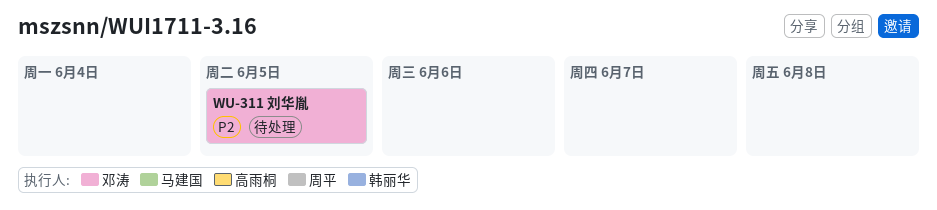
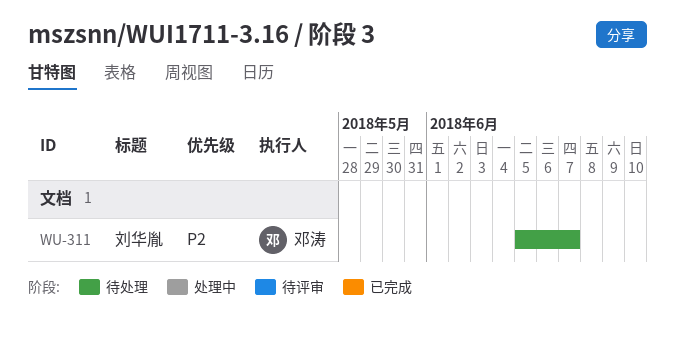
WU-311, due: Jun 5 -> Jun 7

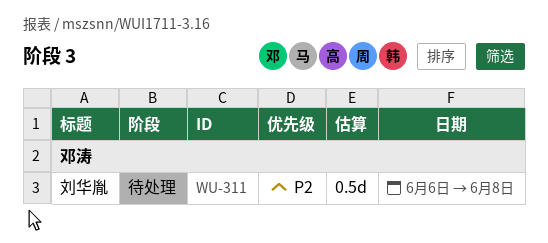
WU-311, start: Jun 5 -> Jun 6
WU-311, due: Jun 7 -> Jun 8

